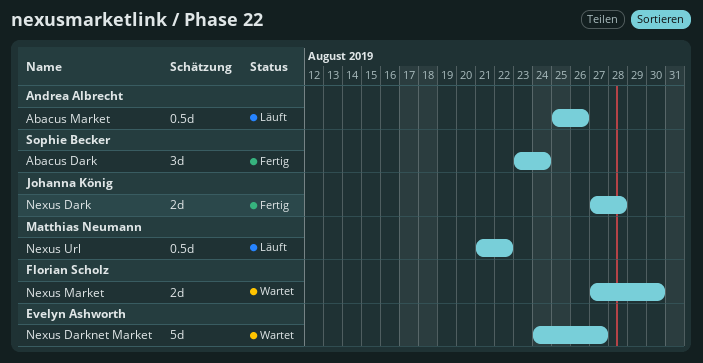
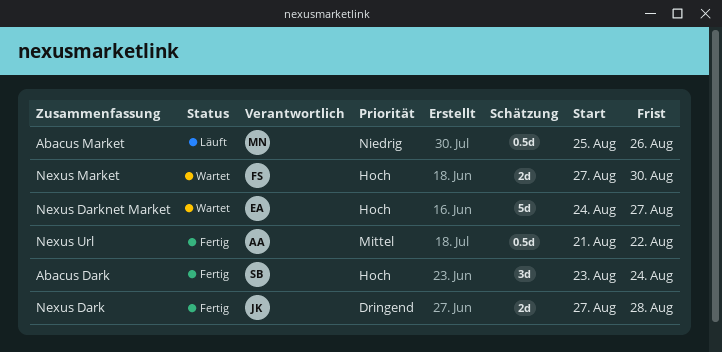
Abacus Market, owner: Andrea Albrecht -> Matthias Neumann
Nexus Url, status: Läuft -> Fertig
Nexus Url, owner: Matthias Neumann -> Andrea Albrecht

